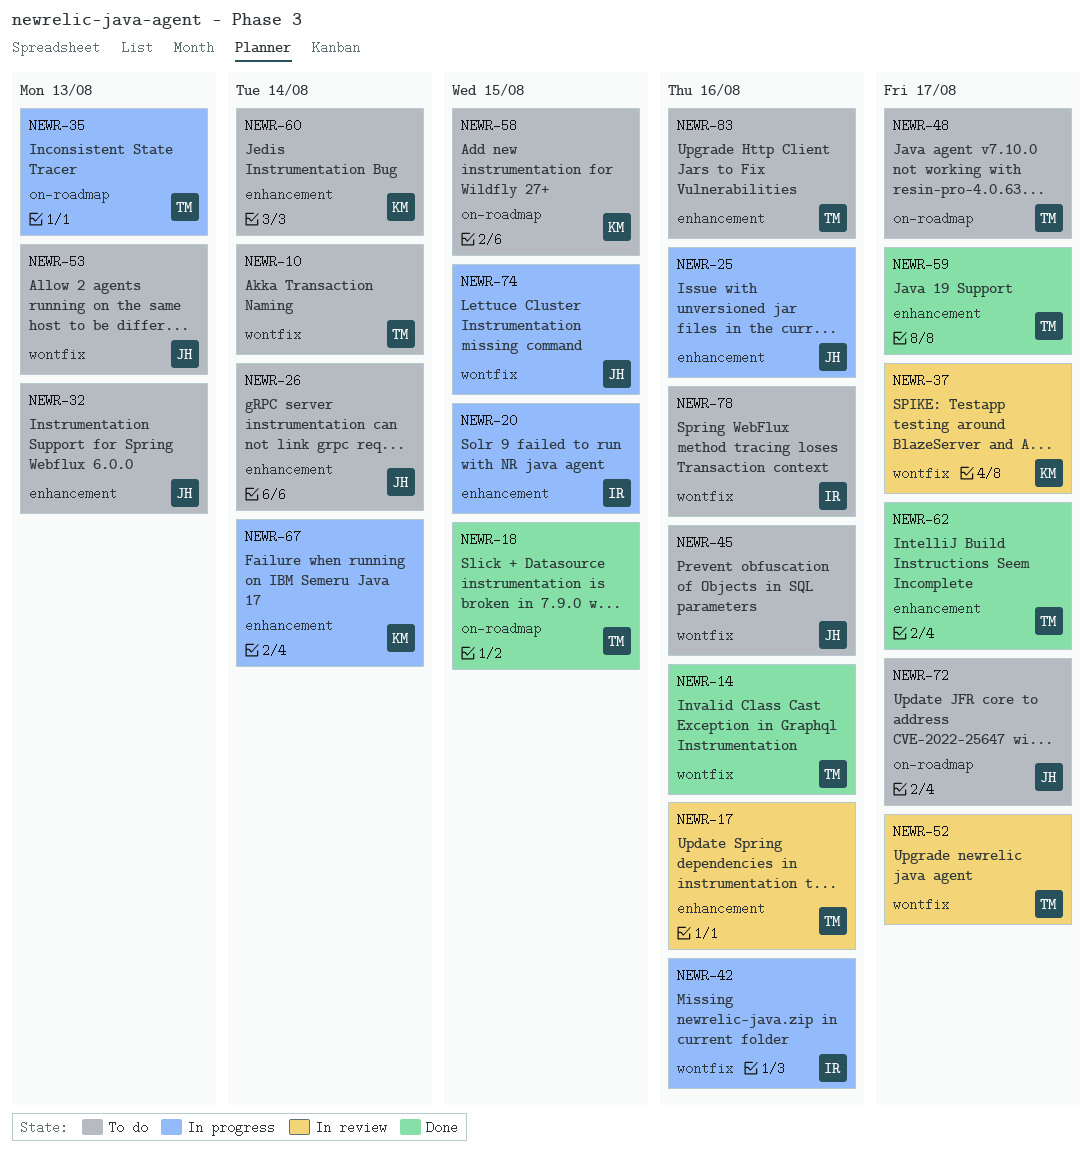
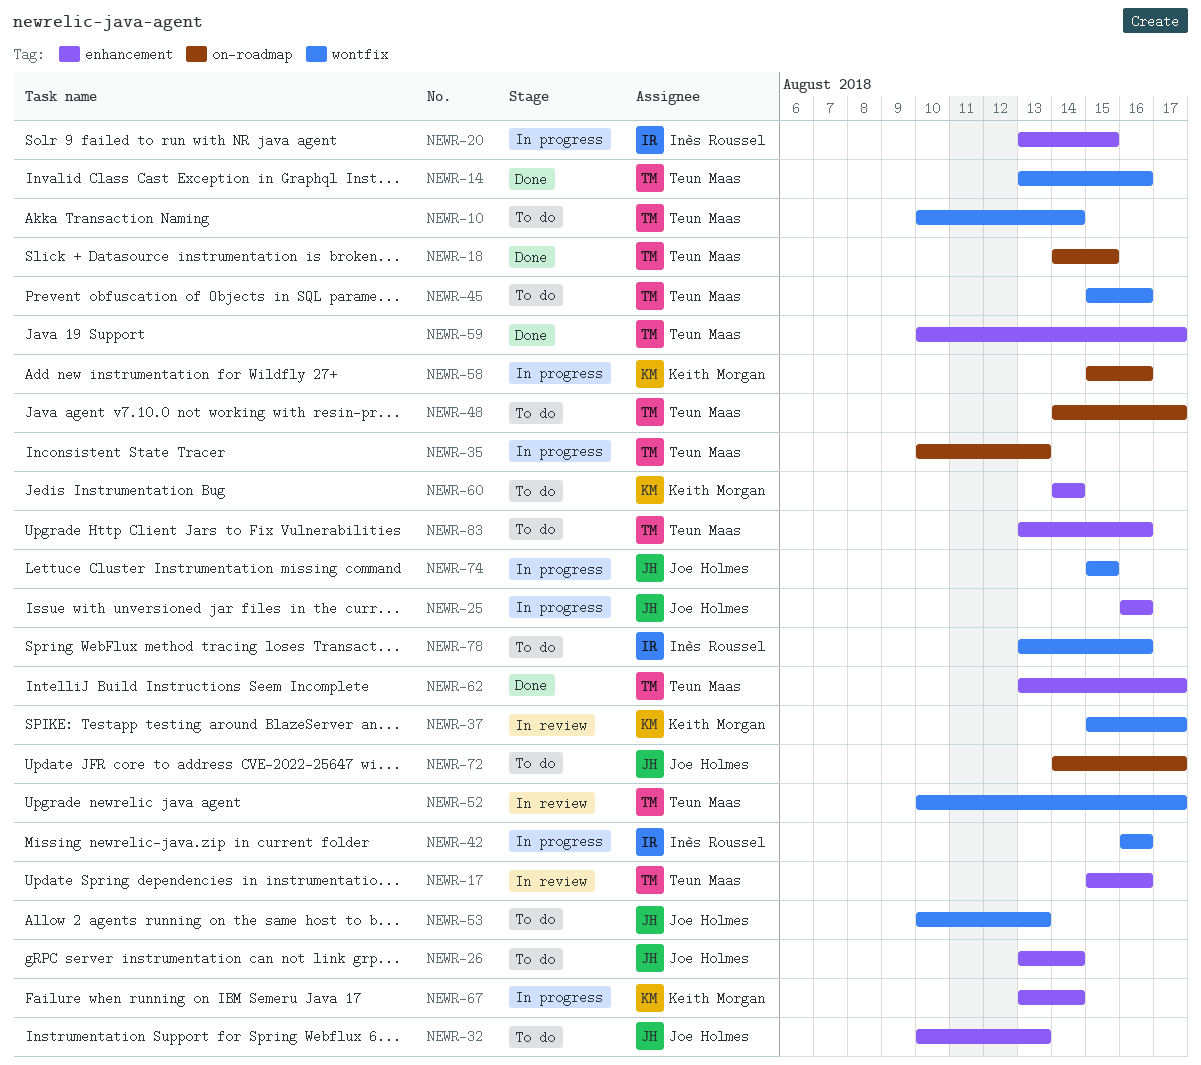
NEWR-45, owner: Joe Holmes -> Teun Maas
NEWR-58, status: To do -> In progress
NEWR-58, due: Aug 15 -> Aug 16

